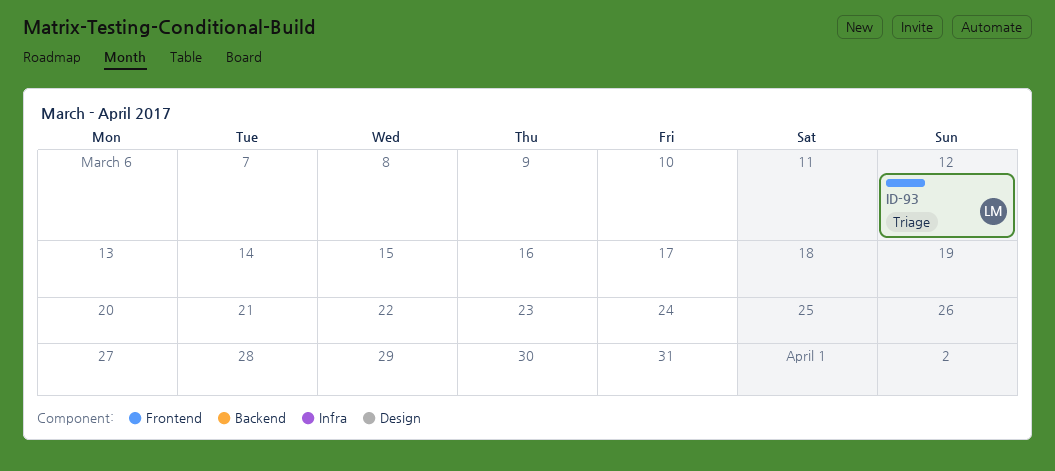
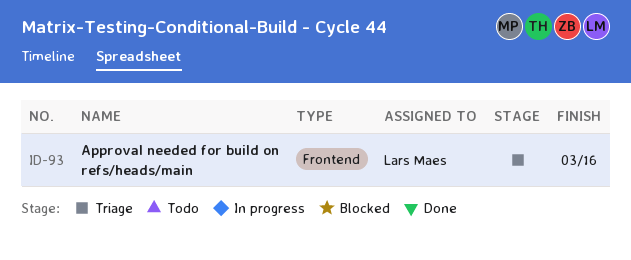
ID-93, due: Mar 12 -> Mar 16

